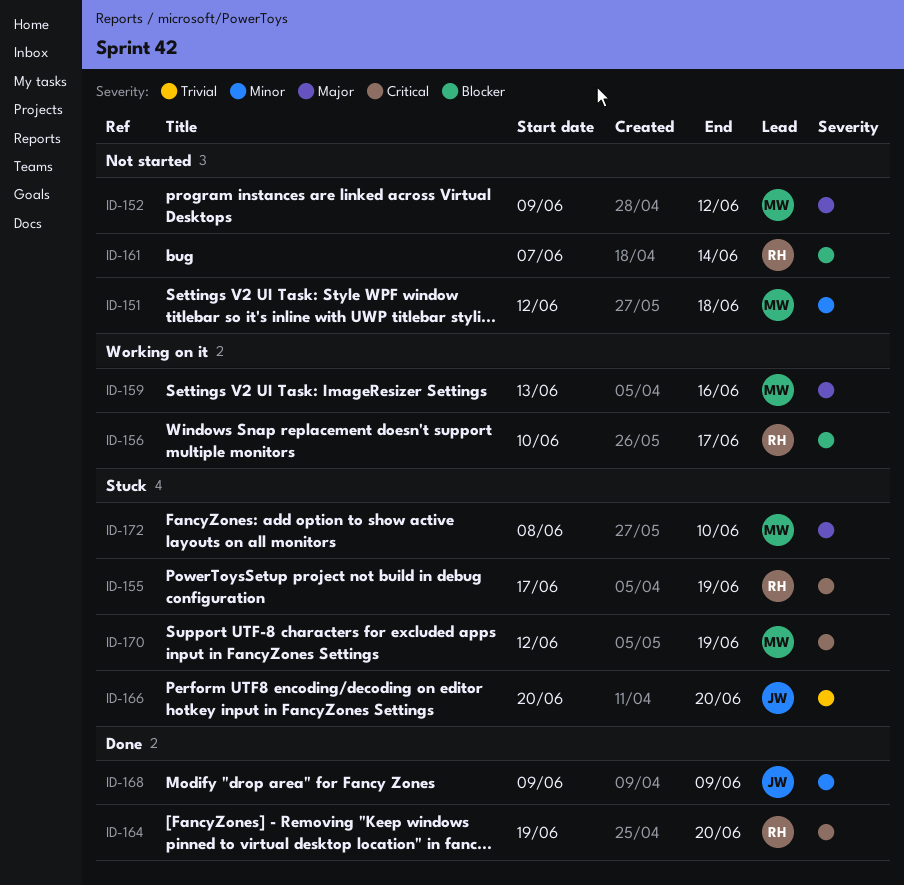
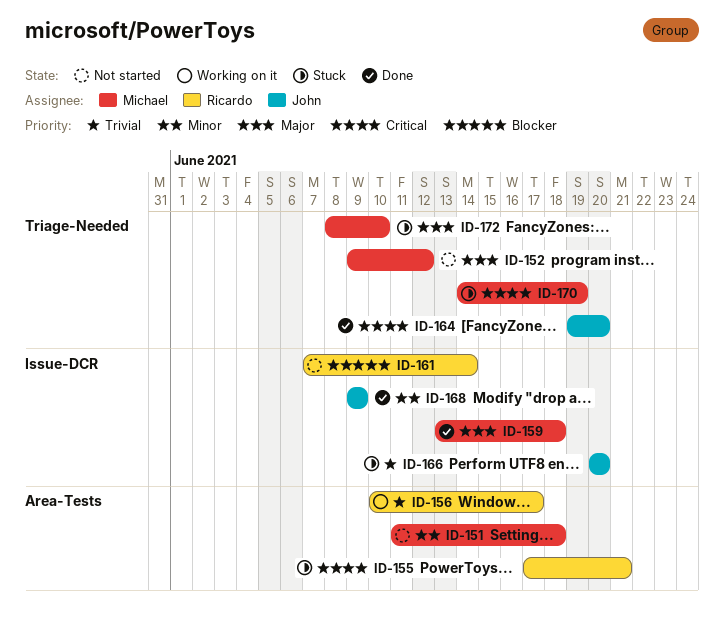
ID-151, start: Jun 12 -> Jun 11
ID-155, due: Jun 19 -> Jun 21
ID-156, priority: Blocker -> Trivial
ID-159, status: Working on it -> Done
ID-159, due: Jun 16 -> Jun 18
ID-164, owner: Ricardo -> John
ID-170, start: Jun 12 -> Jun 14

